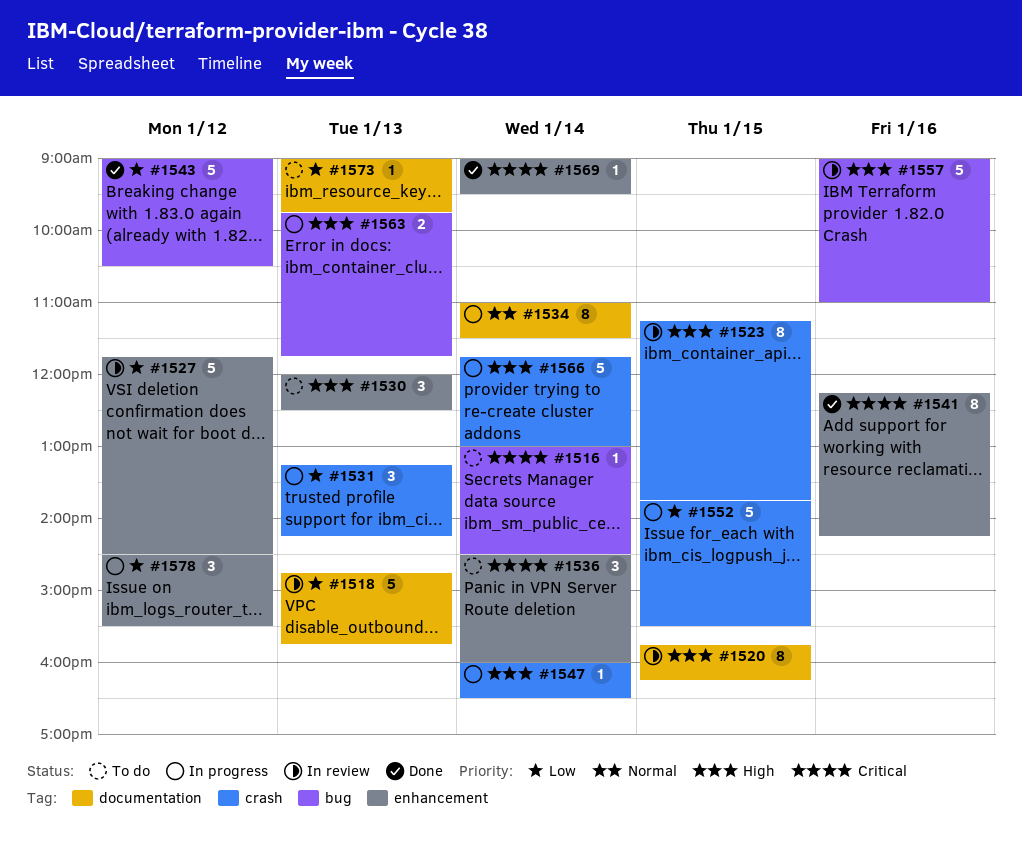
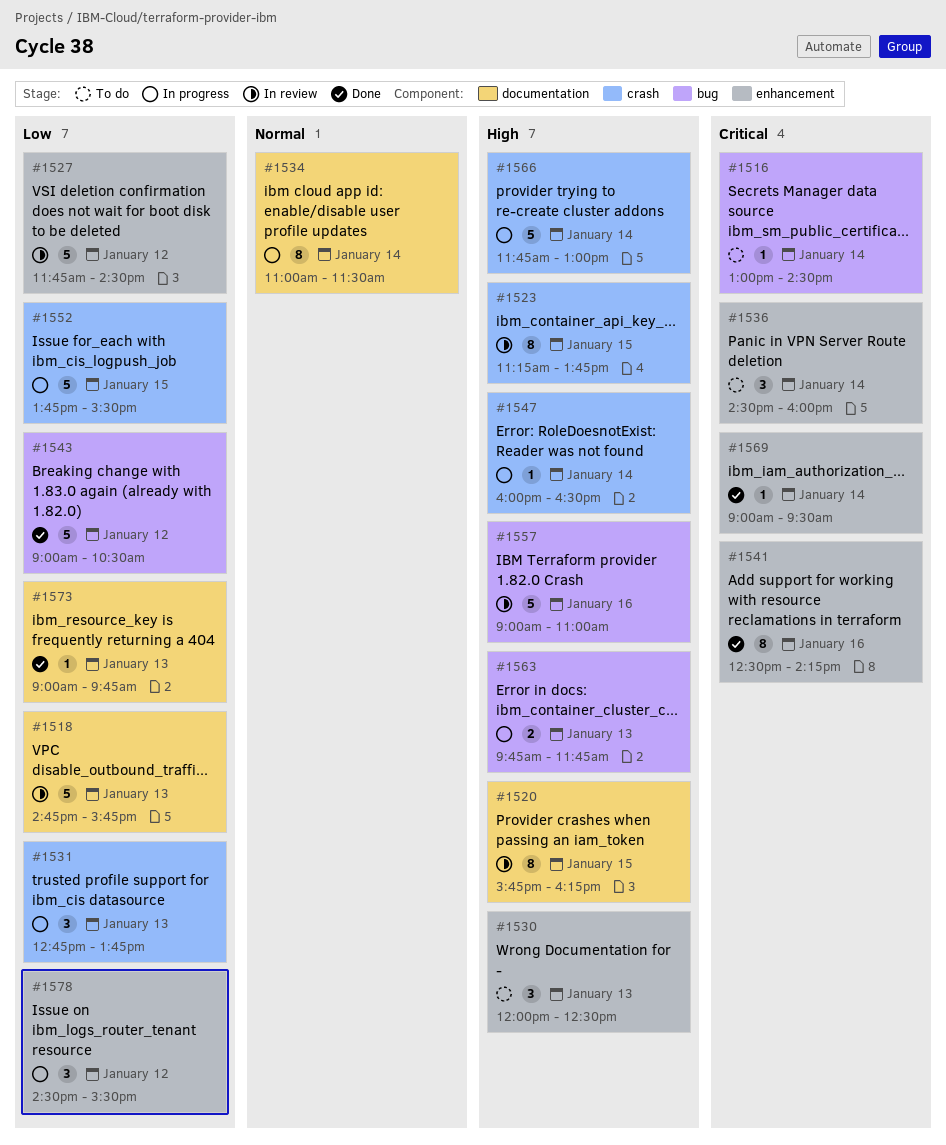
#1531, begins: 13:15 -> 12:45
#1531, ends: 14:15 -> 13:45
#1541, begins: 12:15 -> 12:30
#1573, status: To do -> Done

